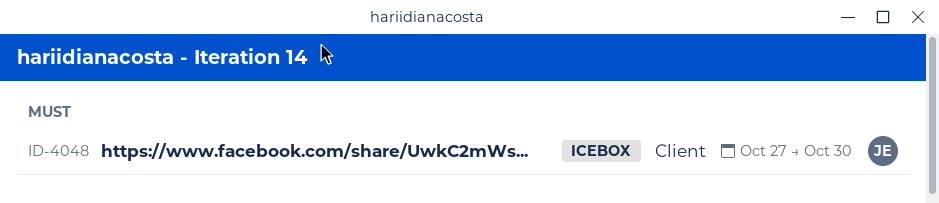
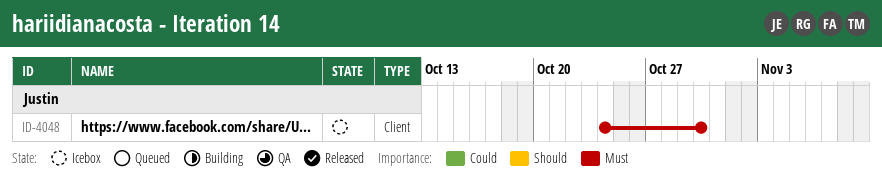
ID-4048, start: Oct 27 -> Oct 24

